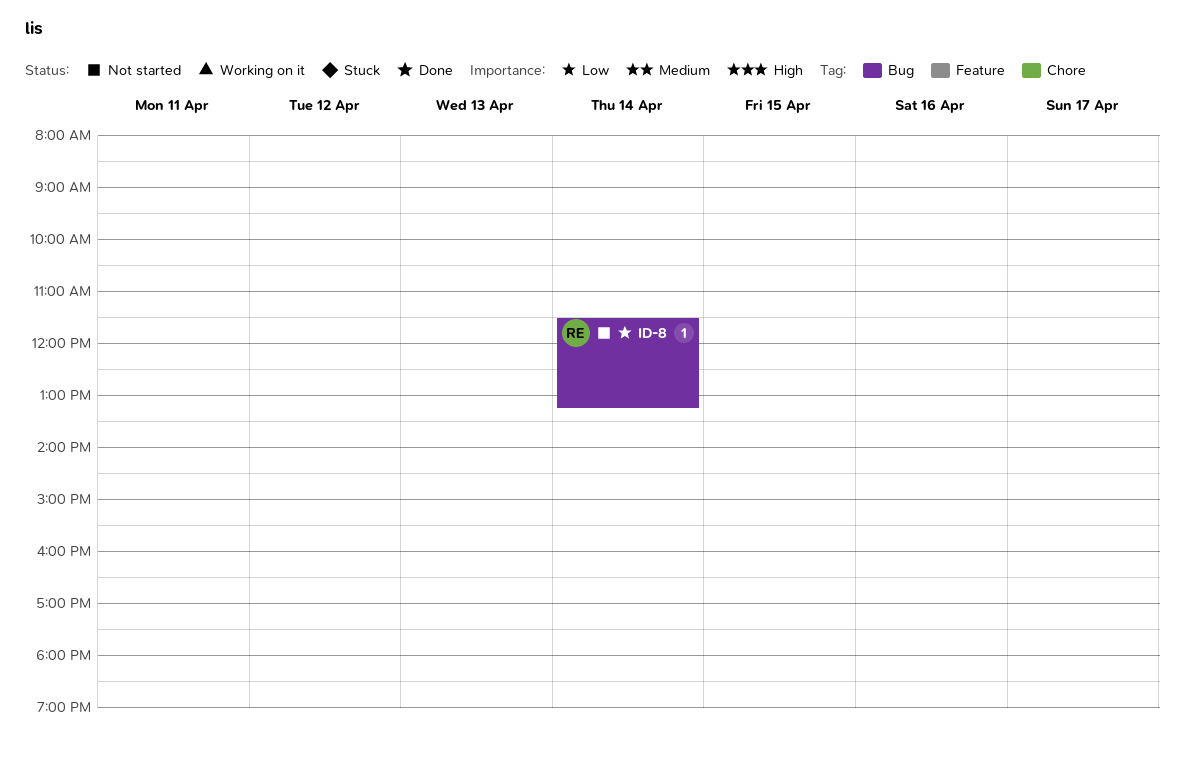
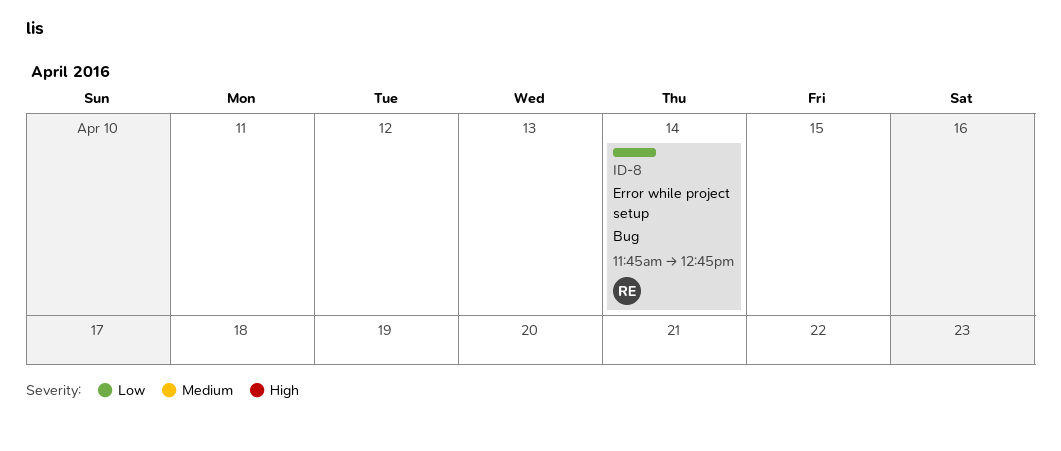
ID-8, begins: 11:30 -> 11:45
ID-8, ends: 13:15 -> 12:45

